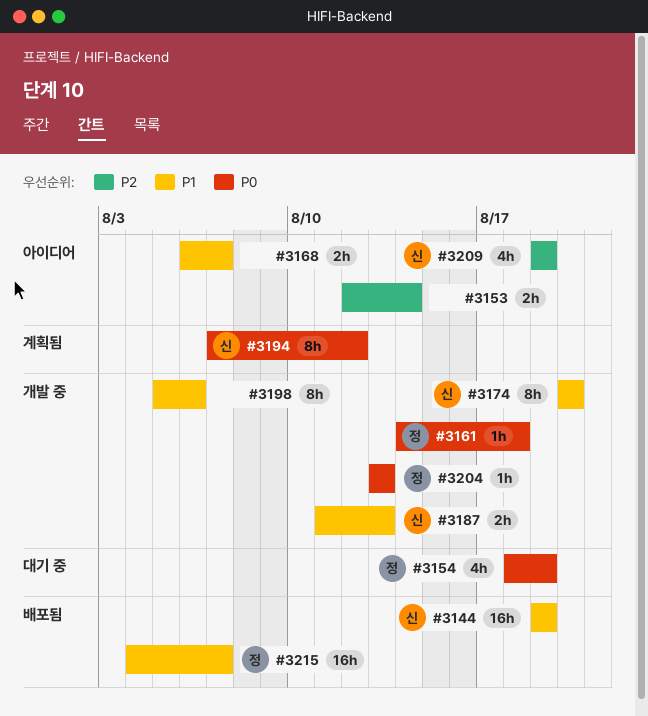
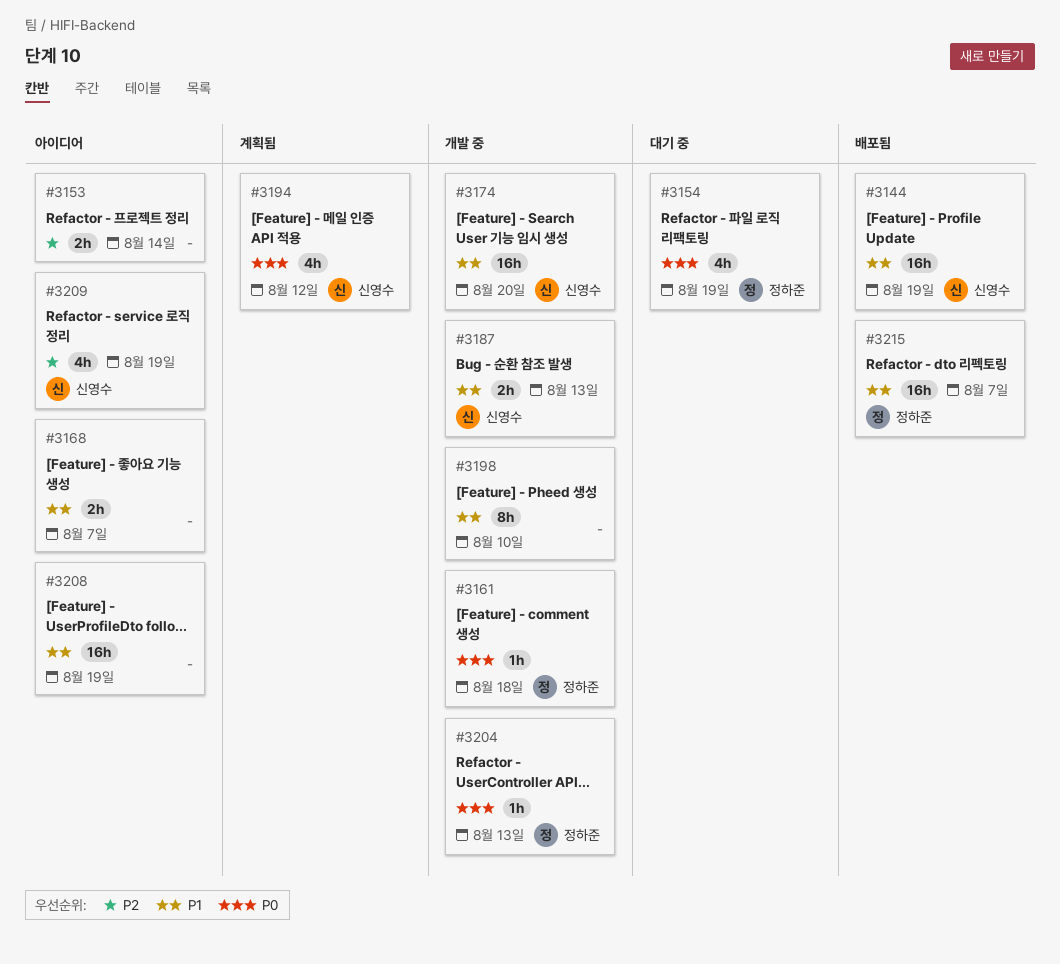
#3174, estimate: 8h -> 16h
#3194, estimate: 8h -> 4h
#3198, due: Aug 6 -> Aug 10
#3208: none -> present

